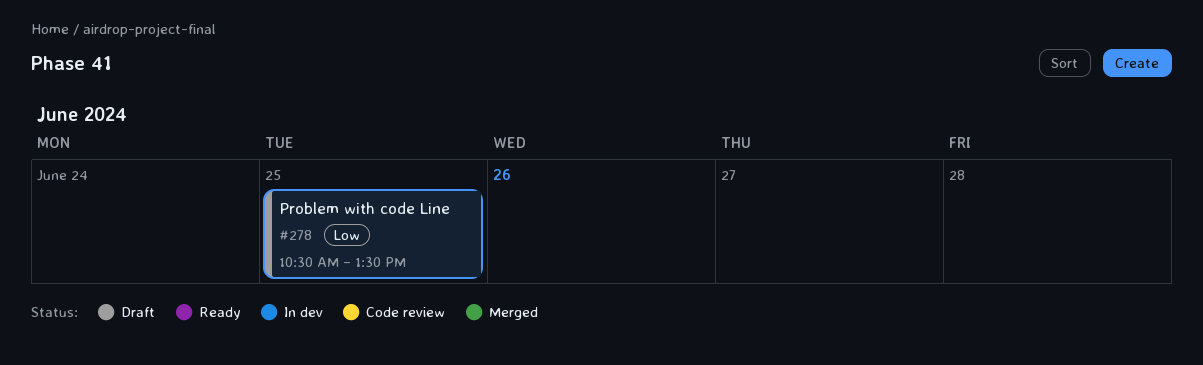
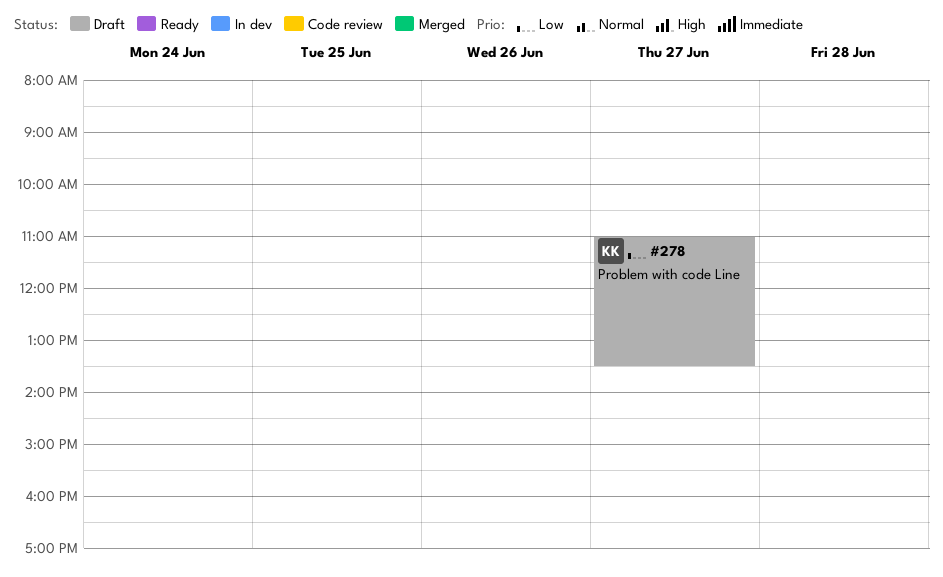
#278, day: Jun 25 -> Jun 27
#278, begins: 10:30 -> 11:00

